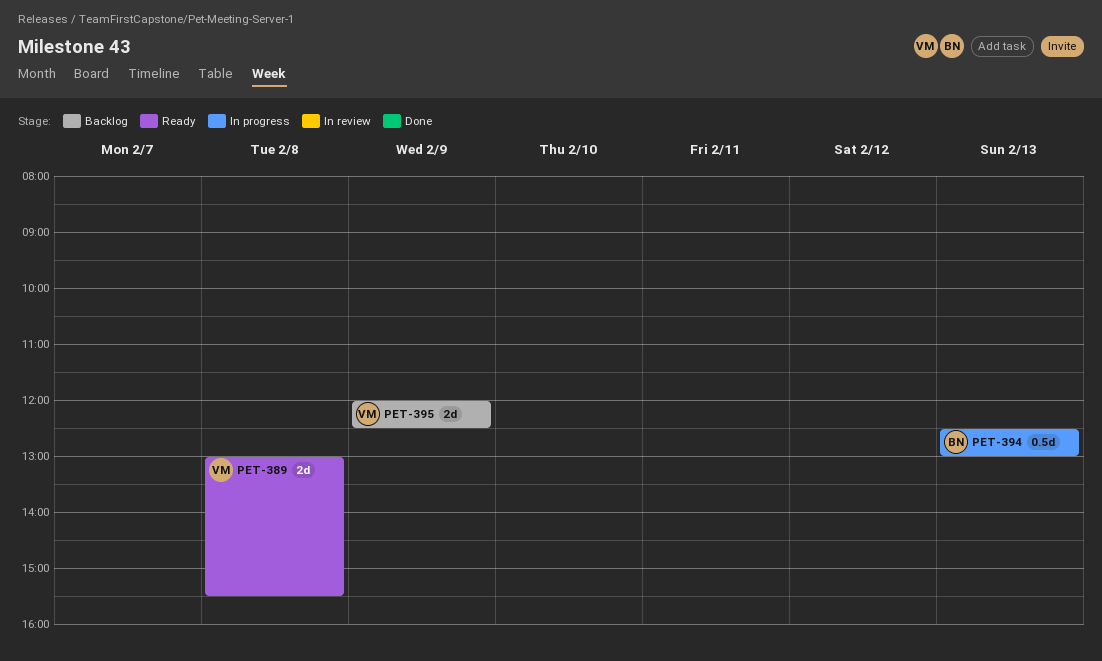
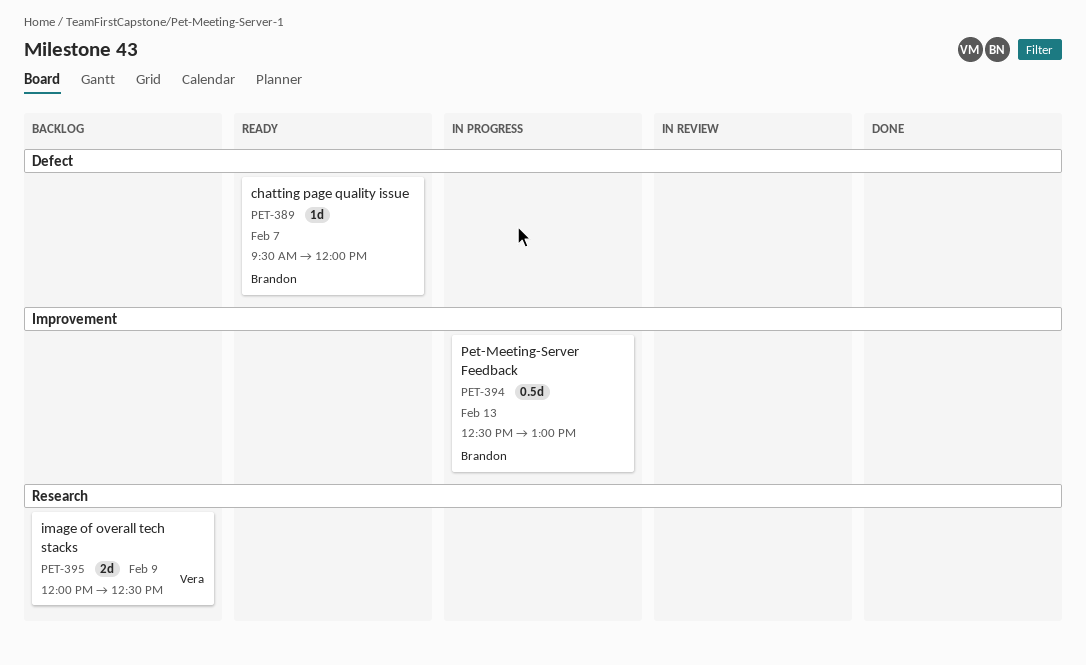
PET-389, owner: Vera -> Brandon
PET-389, estimate: 2d -> 1d
PET-389, day: Feb 8 -> Feb 7
PET-389, begins: 13:00 -> 09:30
PET-389, ends: 15:30 -> 12:00

